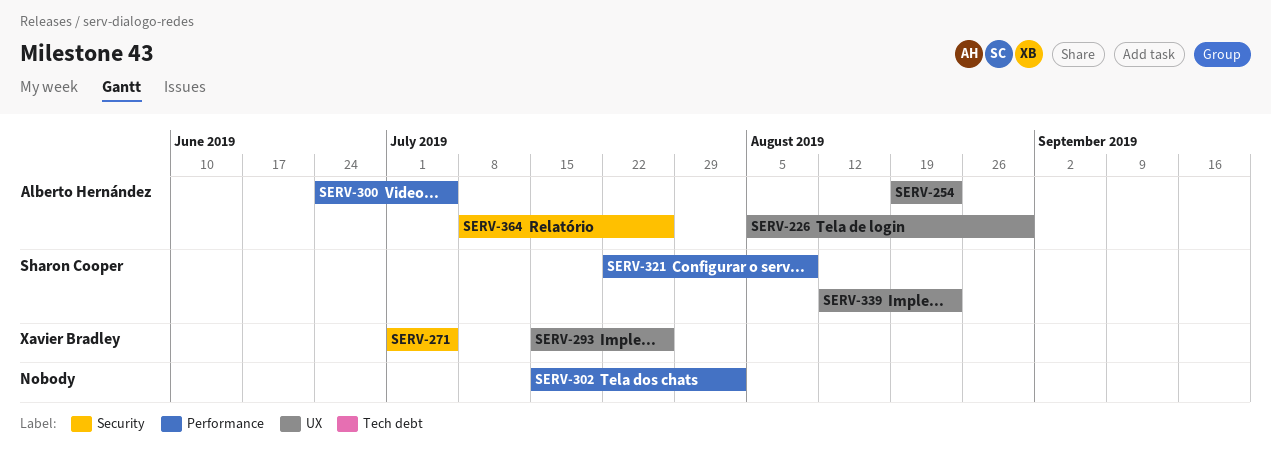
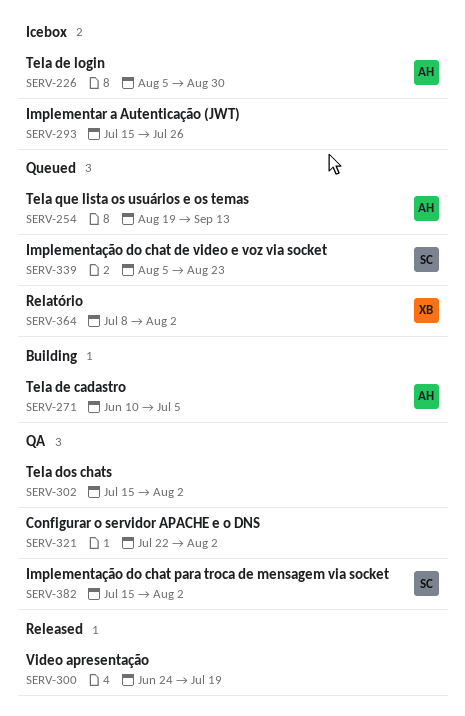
SERV-254, due: Aug 23 -> Sep 13
SERV-271, owner: Xavier Bradley -> Alberto Hernández
SERV-271, start: Jul 1 -> Jun 10
SERV-293, owner: Xavier Bradley -> none
SERV-300, owner: Alberto Hernández -> none
SERV-300, due: Jul 5 -> Jul 19
SERV-321, owner: Sharon Cooper -> none
SERV-321, due: Aug 9 -> Aug 2
SERV-339, start: Aug 12 -> Aug 5
SERV-364, owner: Alberto Hernández -> Xavier Bradley
SERV-364, due: Jul 26 -> Aug 2
SERV-382: none -> present

